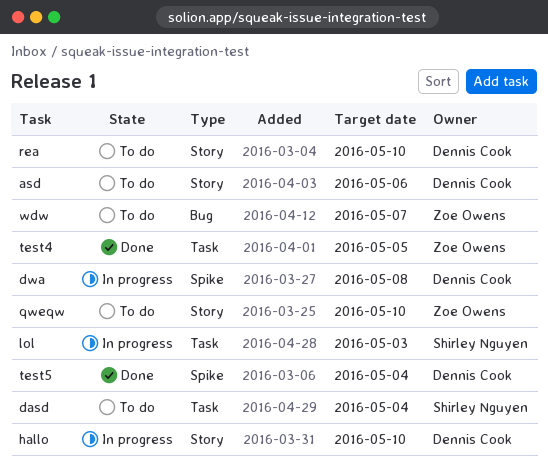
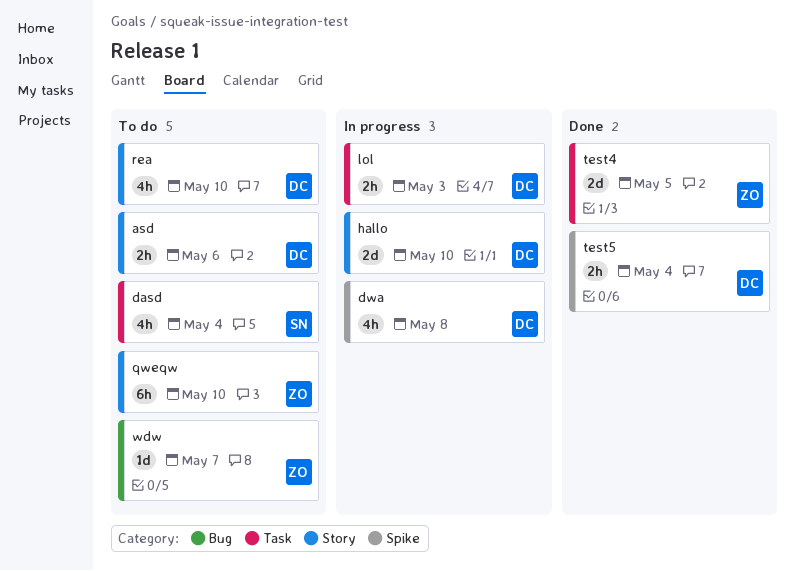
lol, owner: Shirley Nguyen -> Dennis Cook

